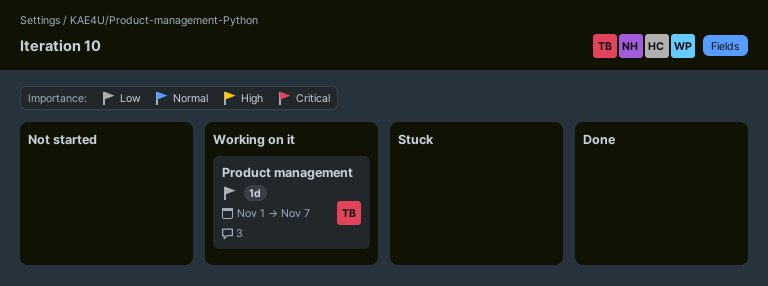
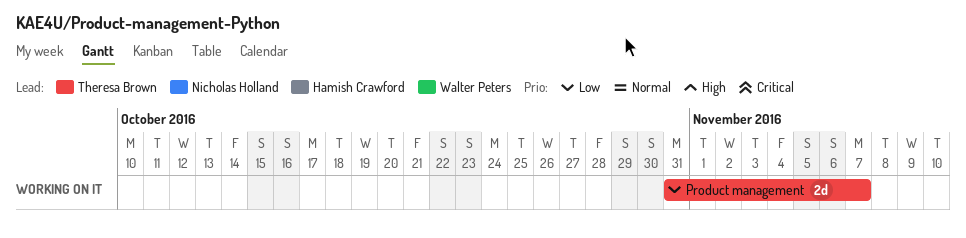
Product management, estimate: 1d -> 2d
Product management, start: Nov 1 -> Oct 31

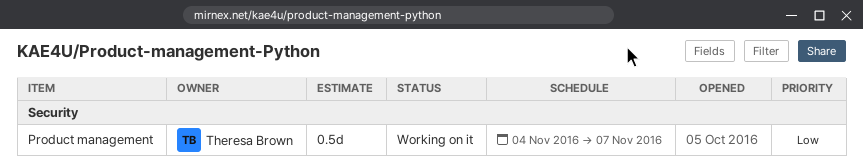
Product management, estimate: 2d -> 0.5d
Product management, start: Oct 31 -> Nov 4

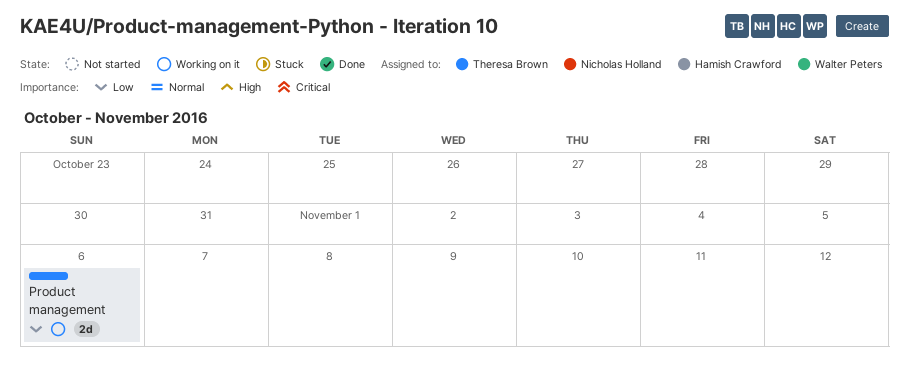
Product management, estimate: 0.5d -> 2d
Product management, due: Nov 7 -> Nov 6

